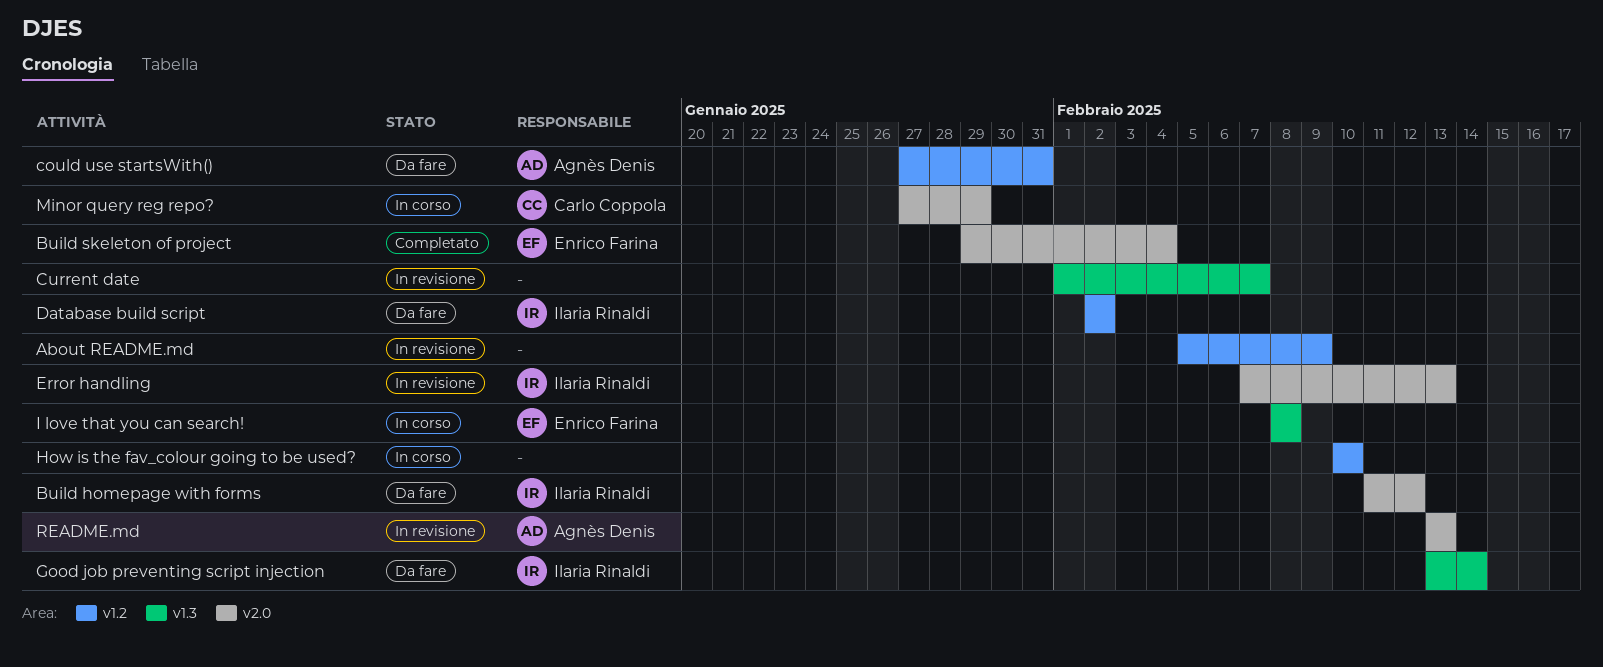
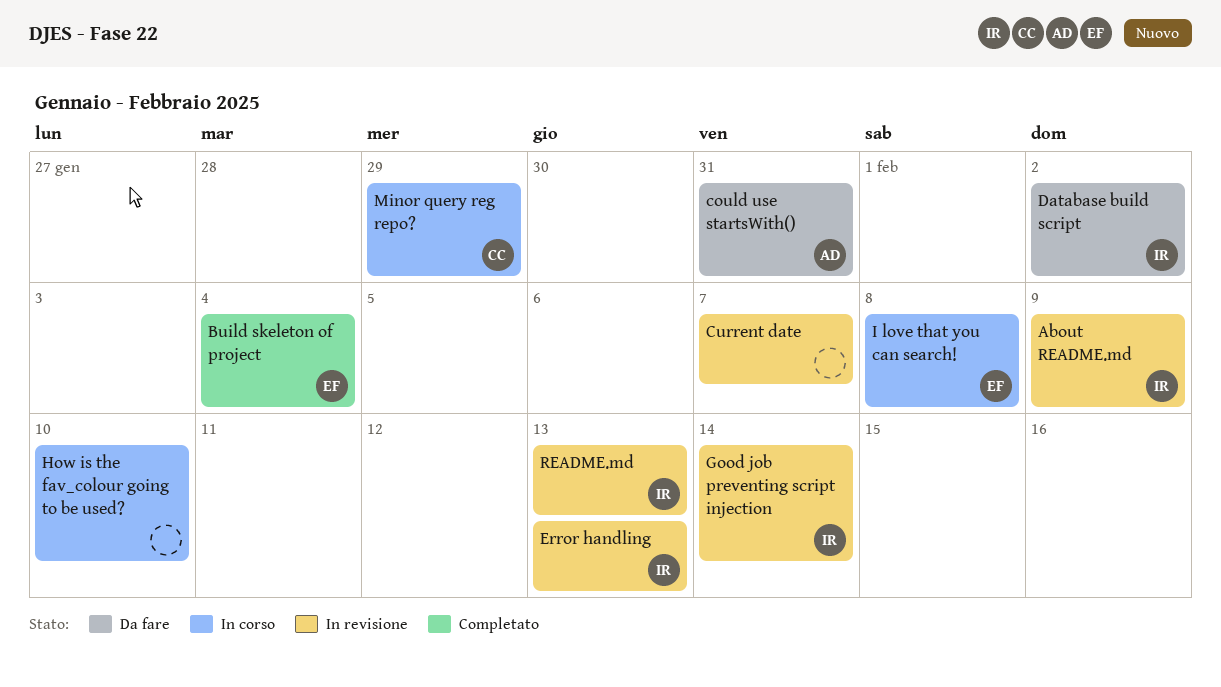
About README.md, owner: none -> Ilaria Rinaldi
Build homepage with forms: present -> none
Good job preventing script injection, status: Da fare -> In revisione
README.md, owner: Agnès Denis -> Ilaria Rinaldi

